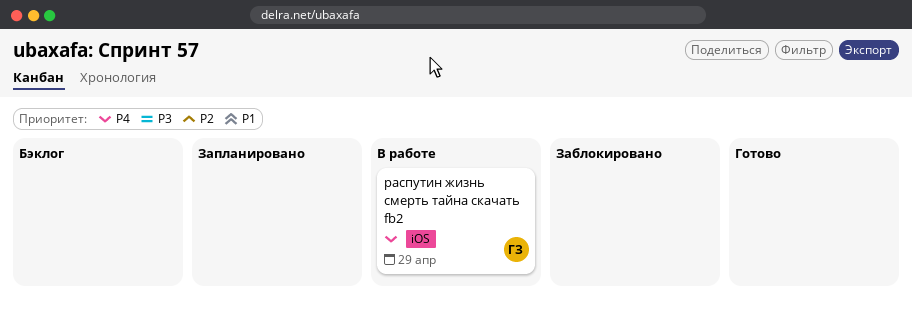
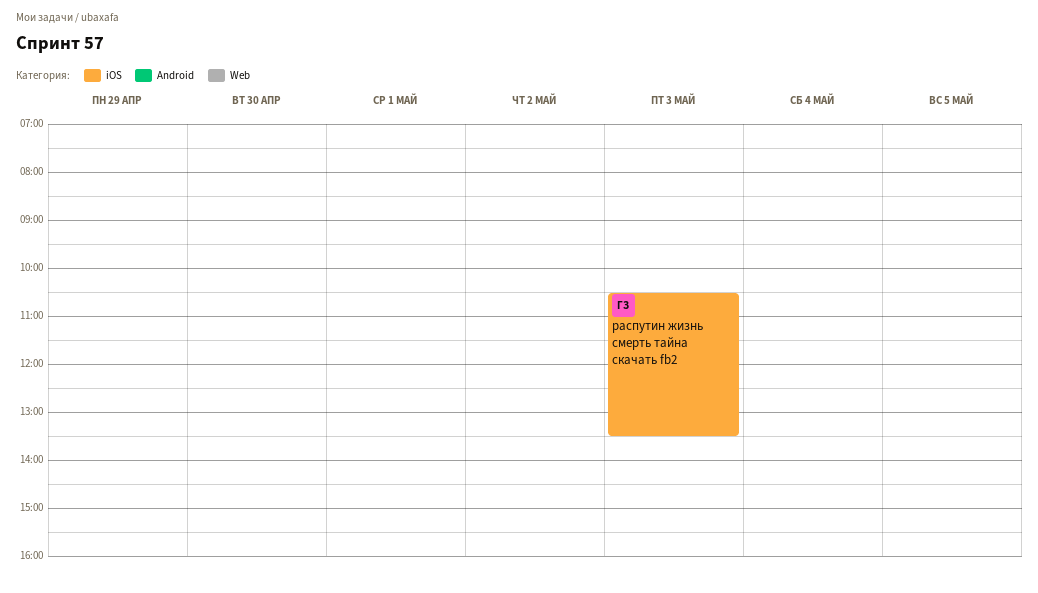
распутин жизнь смерть тайна скачать fb2, day: Apr 29 -> May 3

